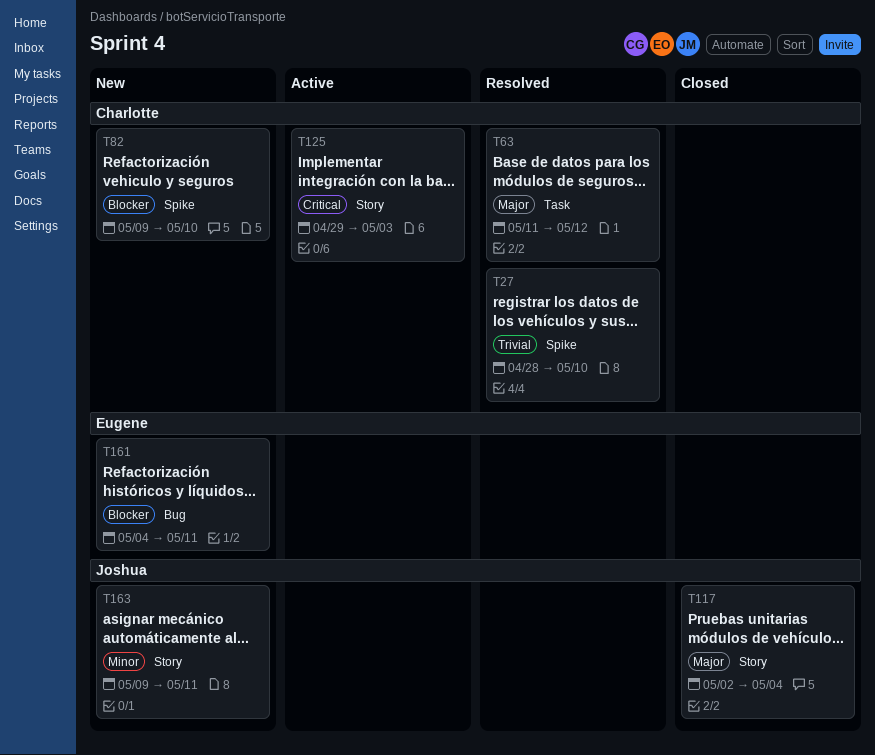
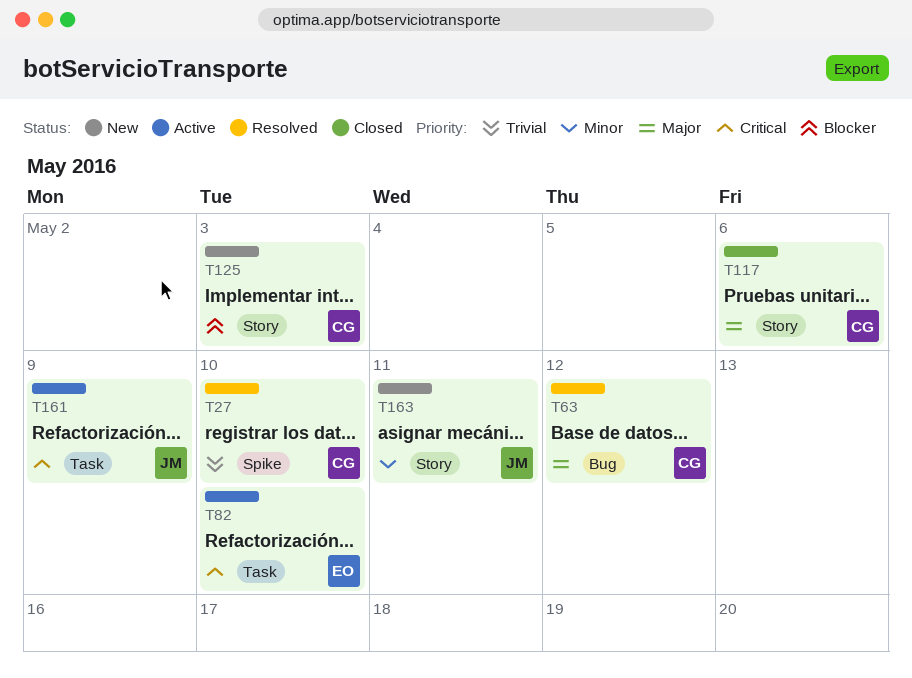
T63, label: Task -> Bug
T82, status: New -> Active
T82, owner: Charlotte -> Eugene
T82, priority: Blocker -> Critical
T82, label: Spike -> Task
T117, owner: Joshua -> Charlotte
T117, due: May 4 -> May 6
T125, status: Active -> New
T125, priority: Critical -> Blocker
T161, status: New -> Active
T161, owner: Eugene -> Joshua
T161, priority: Blocker -> Critical
T161, label: Bug -> Task
T161, due: May 11 -> May 9

